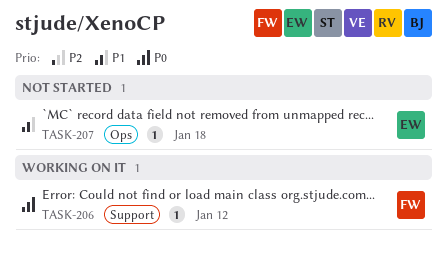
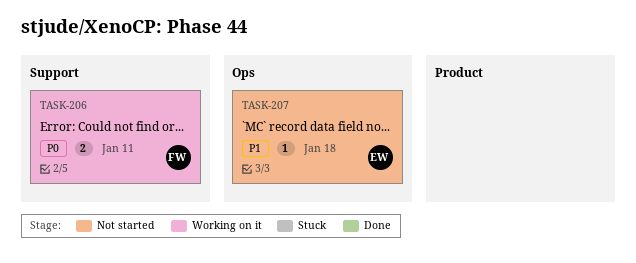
TASK-206, estimate: 1 -> 2
TASK-206, due: Jan 12 -> Jan 11

